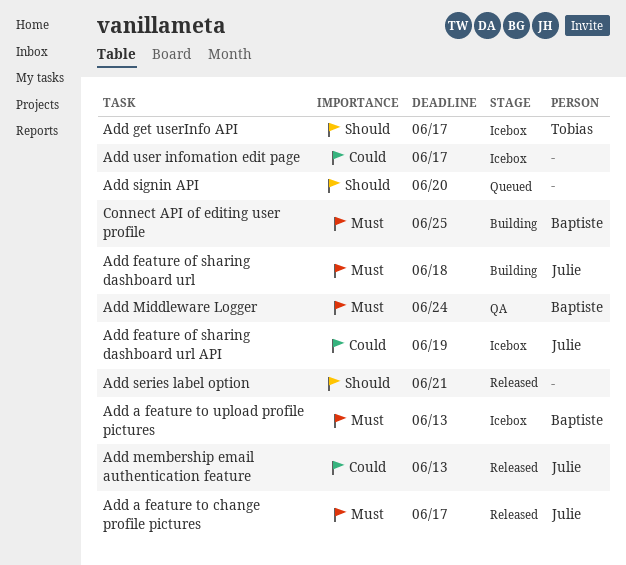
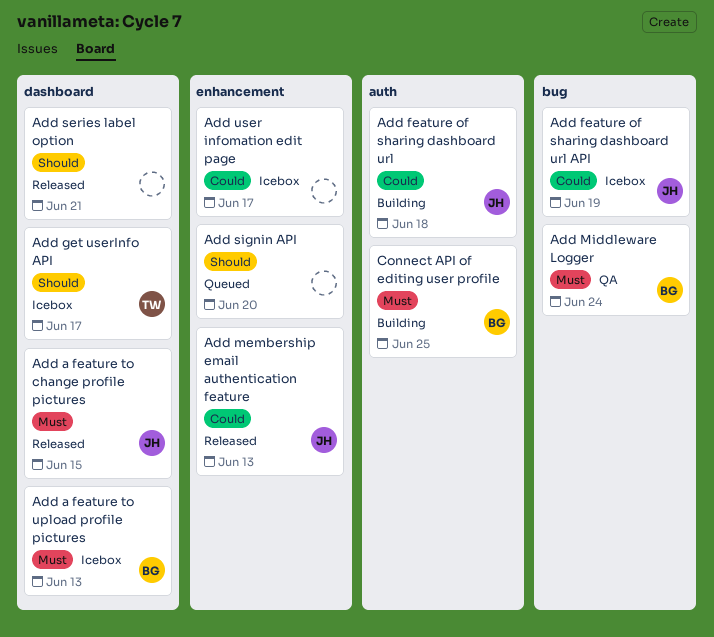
Add a feature to change profile pictures, due: Jun 17 -> Jun 15
Add feature of sharing dashboard url, priority: Must -> Could

